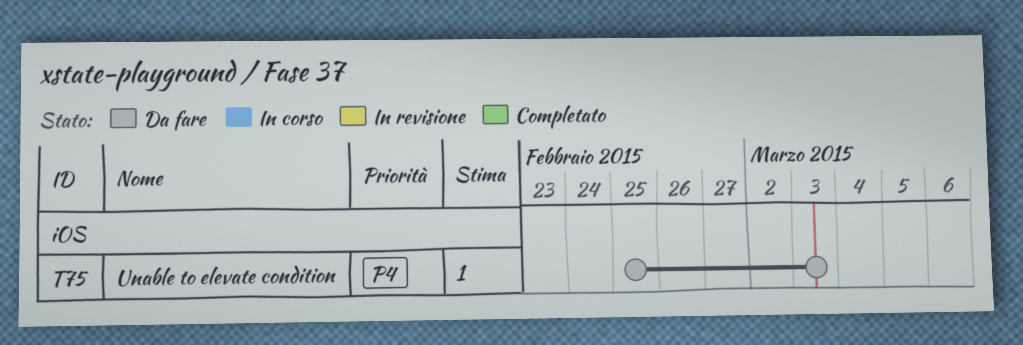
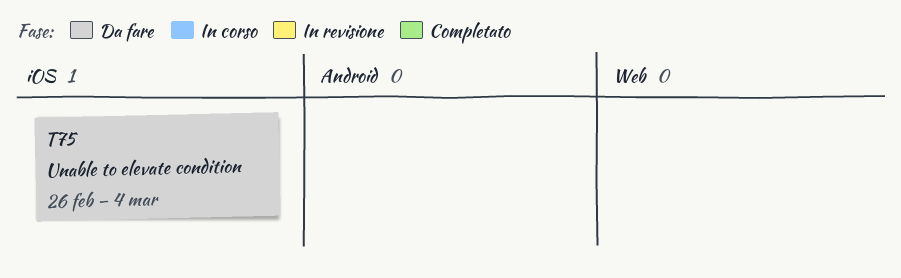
T75, start: Feb 25 -> Feb 26
T75, due: Mar 3 -> Mar 4

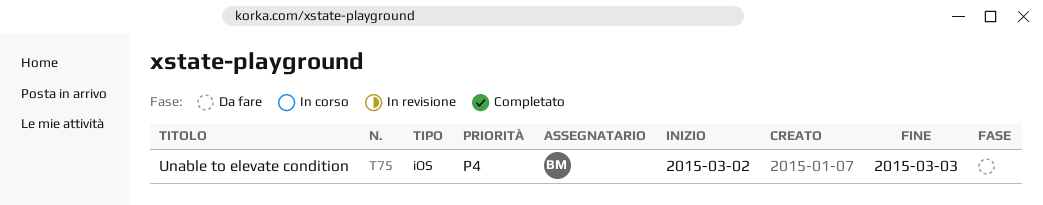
T75, start: Feb 26 -> Mar 2
T75, due: Mar 4 -> Mar 3

